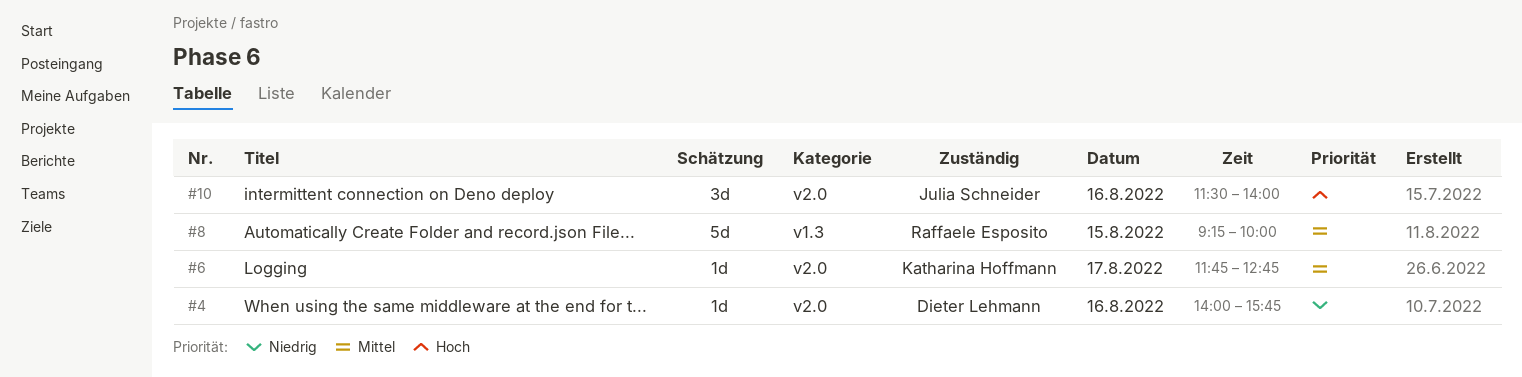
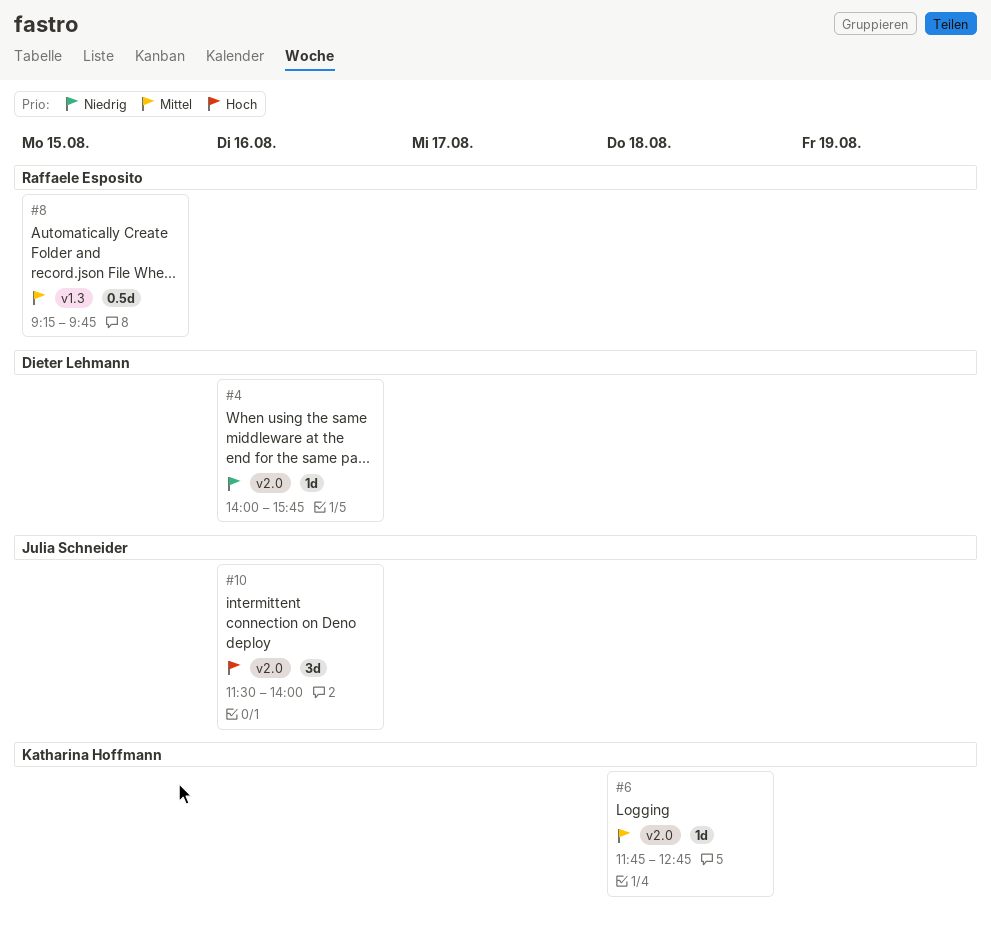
#6, day: Aug 17 -> Aug 18
#8, estimate: 5d -> 0.5d
#8, ends: 10:00 -> 09:45

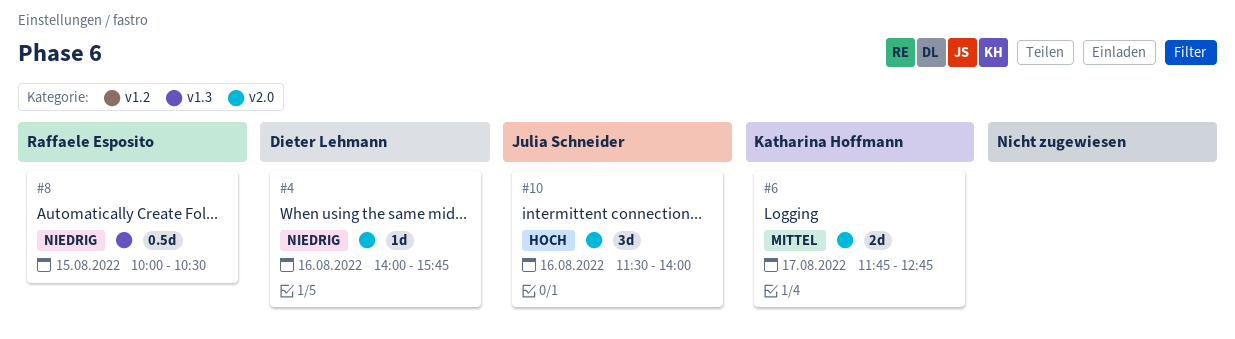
#6, estimate: 1d -> 2d
#6, day: Aug 18 -> Aug 17
#8, priority: Mittel -> Niedrig
#8, begins: 09:15 -> 10:00
#8, ends: 09:45 -> 10:30

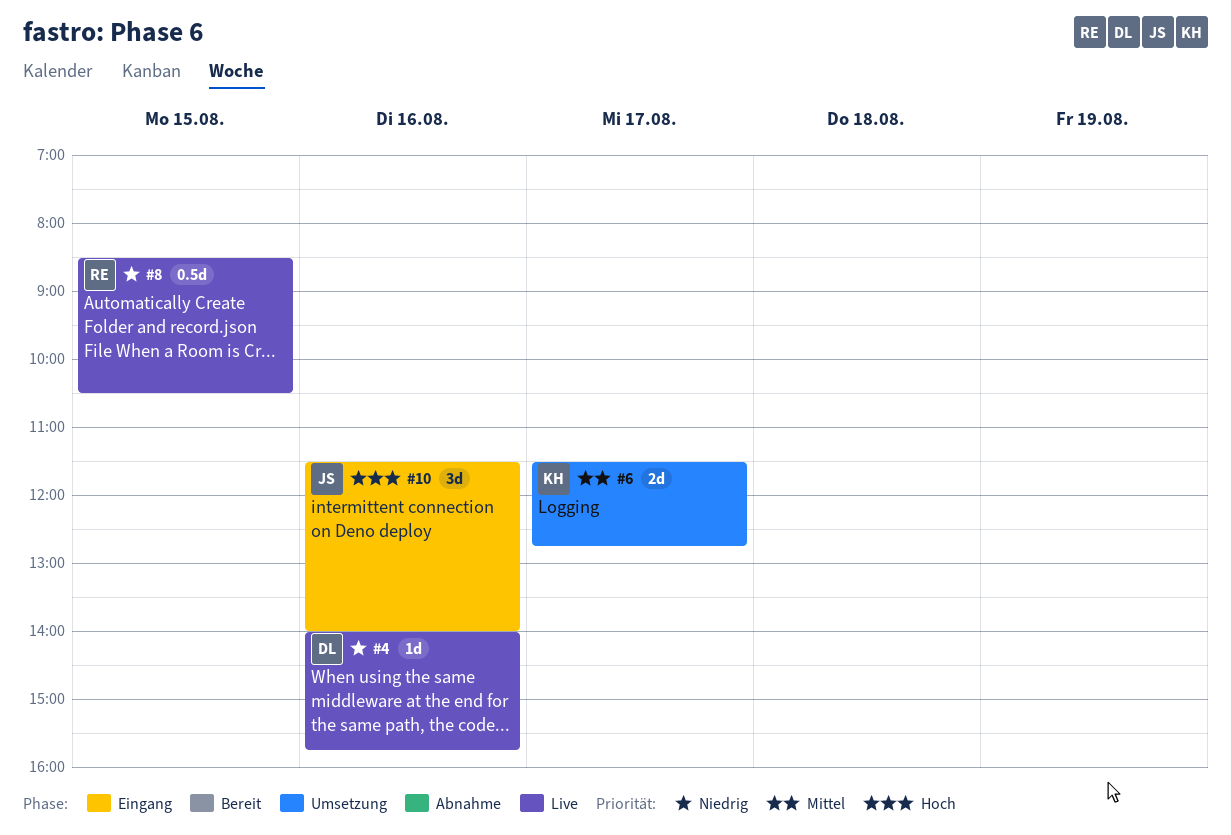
#6, begins: 11:45 -> 11:30
#8, begins: 10:00 -> 08:30

